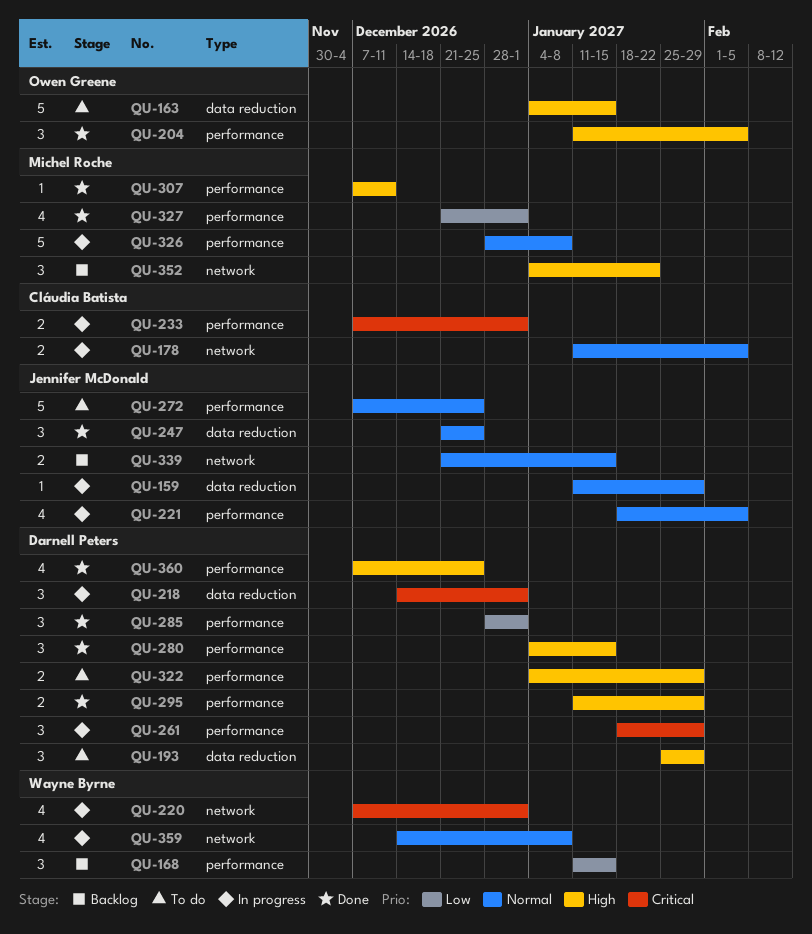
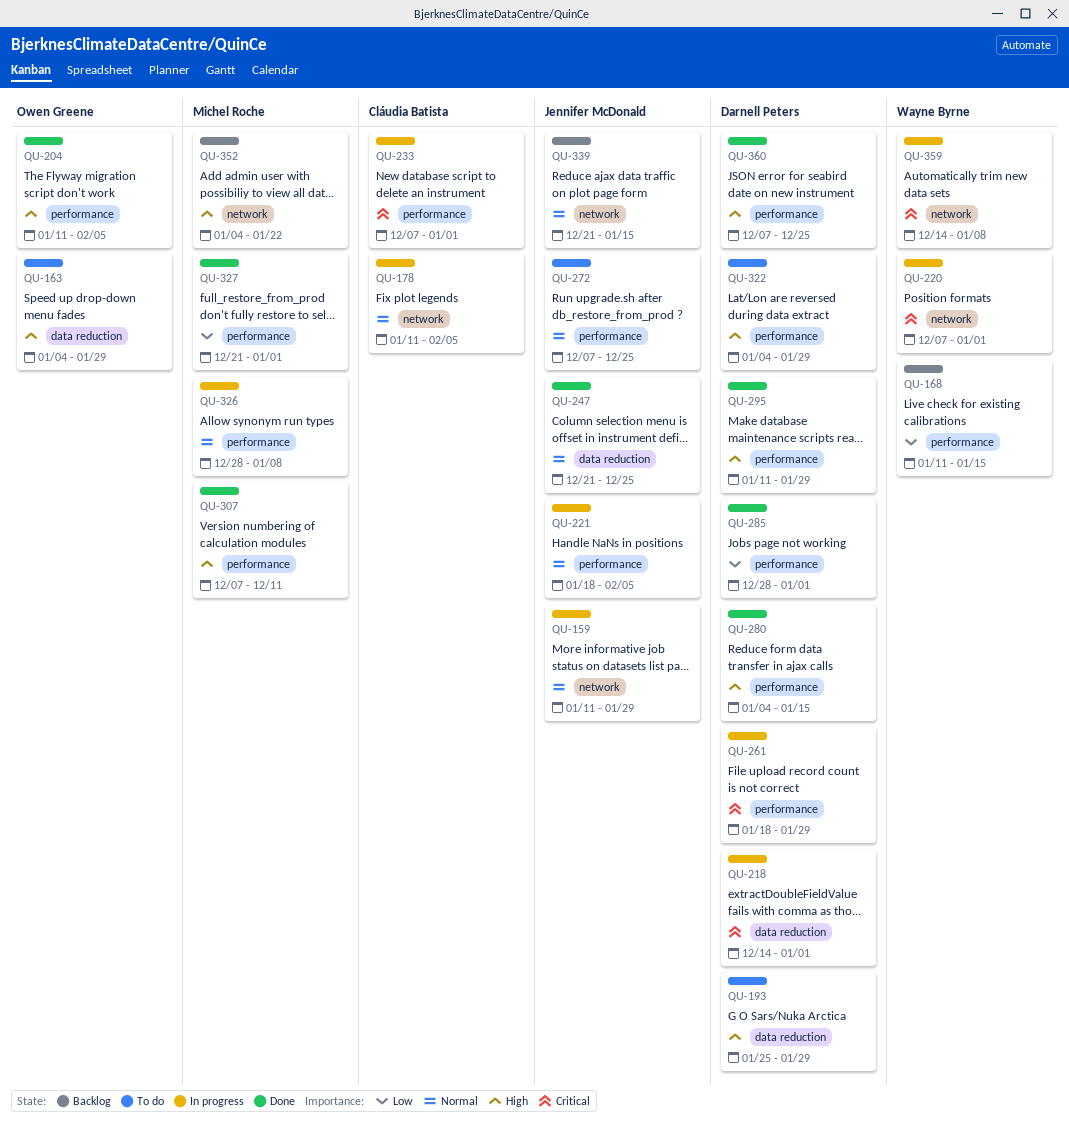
QU-159, label: data reduction -> network
QU-163, due: Jan 15 -> Jan 29
QU-359, priority: Normal -> Critical

